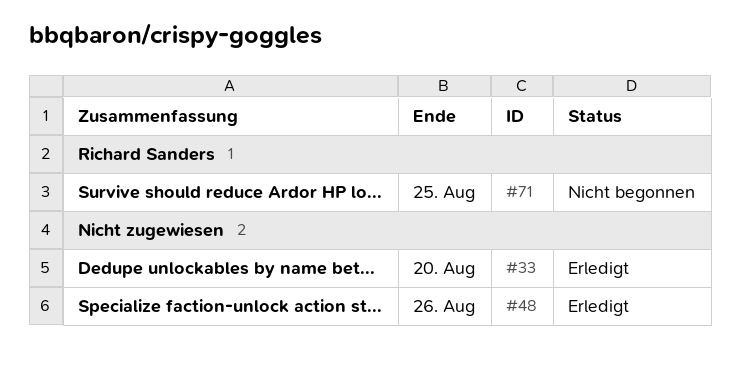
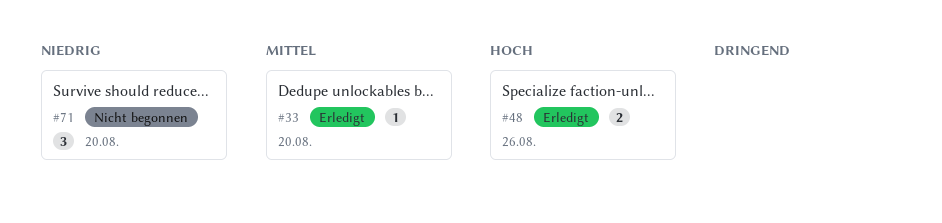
#71, due: Aug 25 -> Aug 20

